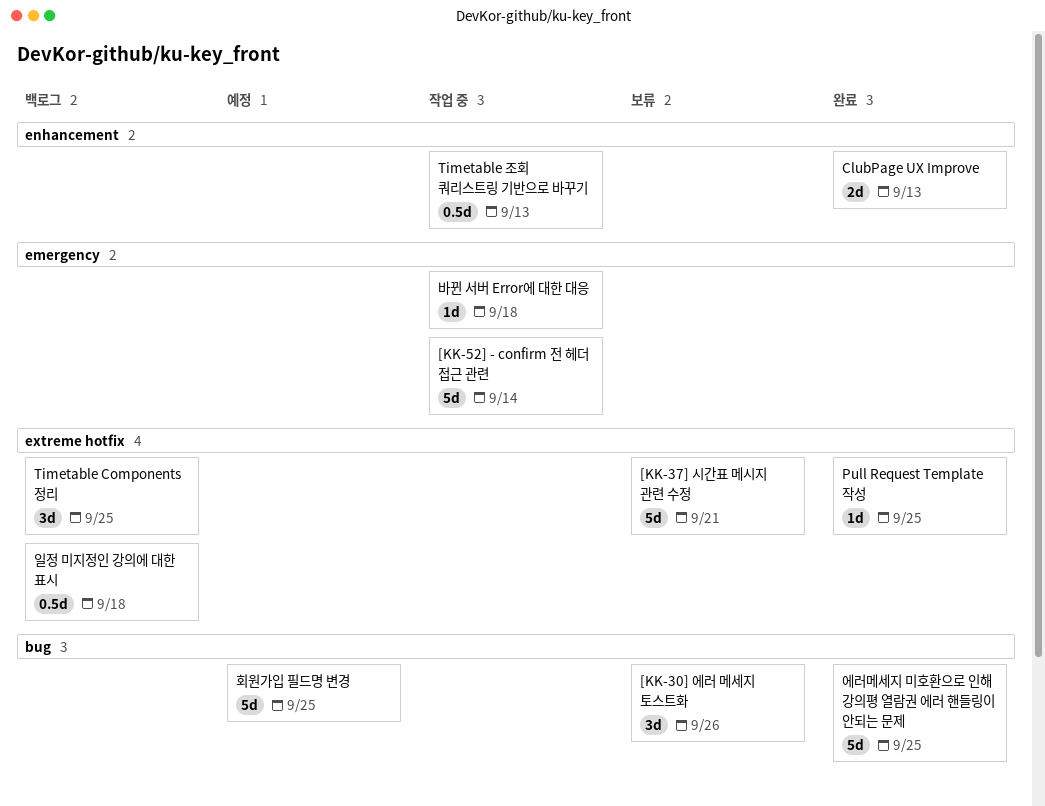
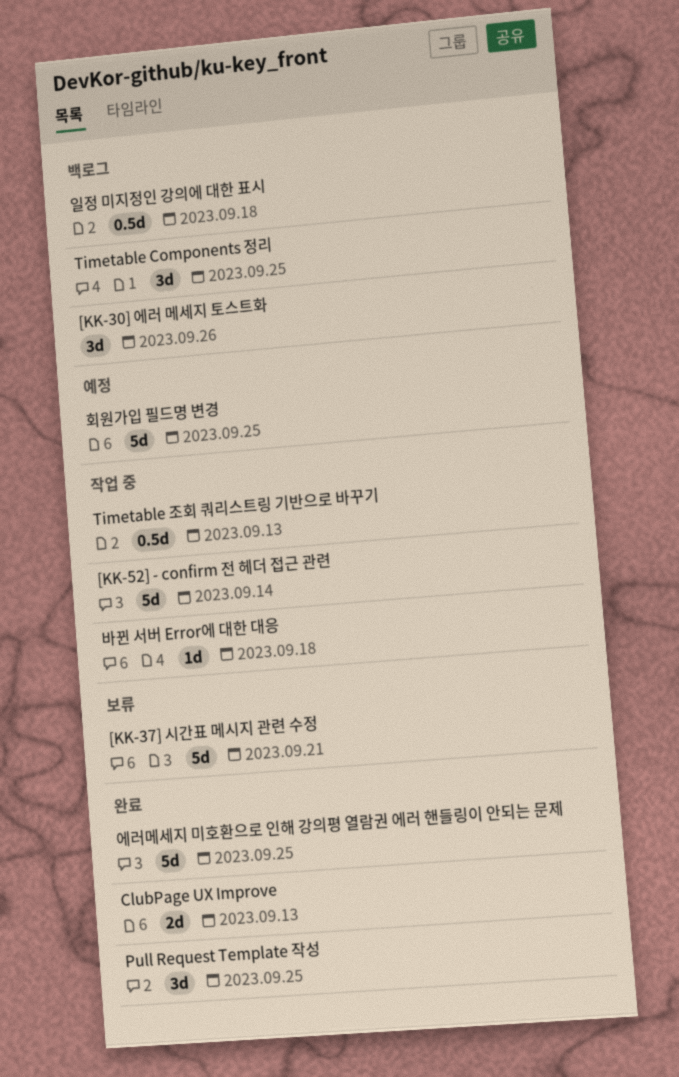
[KK-30] 에러 메세지 토스트화, status: 보류 -> 백로그
Pull Request Template 작성, estimate: 1d -> 3d

